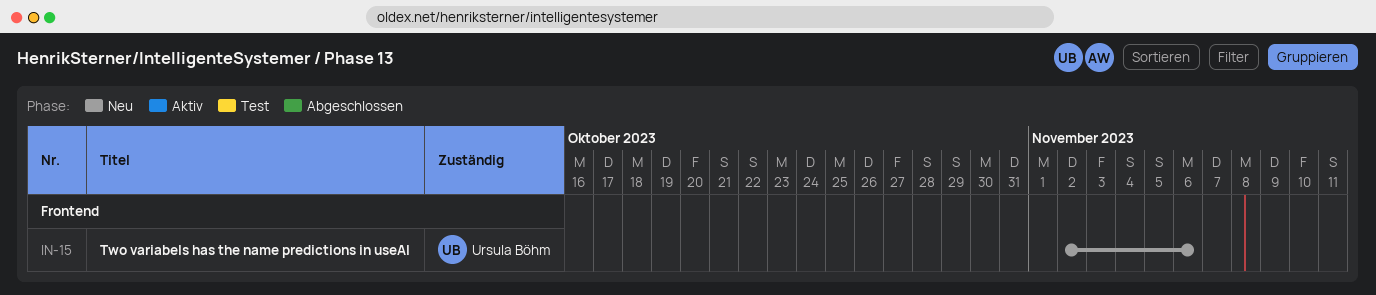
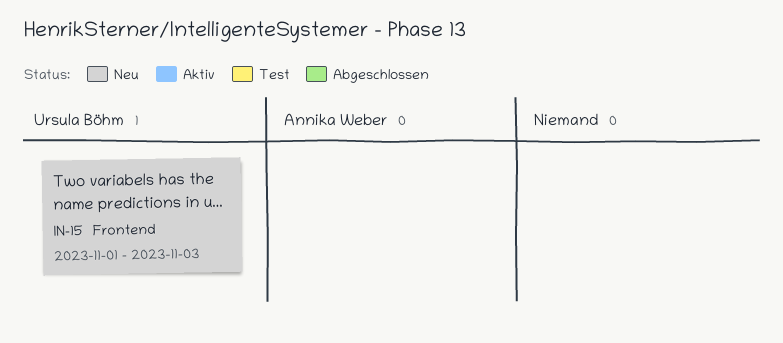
IN-15, start: Nov 2 -> Nov 1
IN-15, due: Nov 6 -> Nov 3

